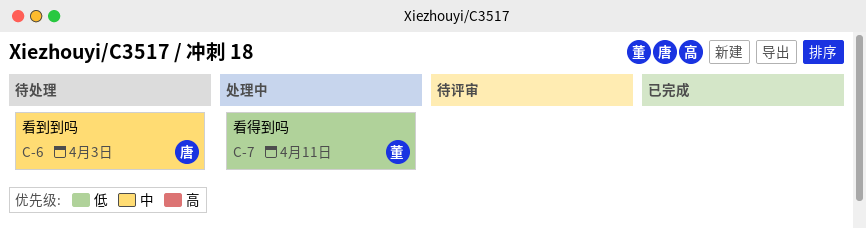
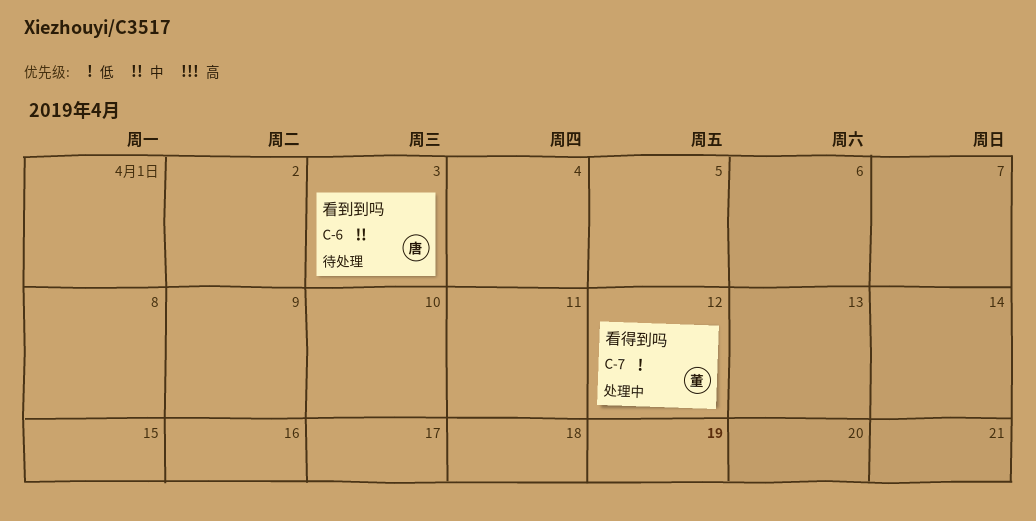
C-7, due: Apr 11 -> Apr 12

